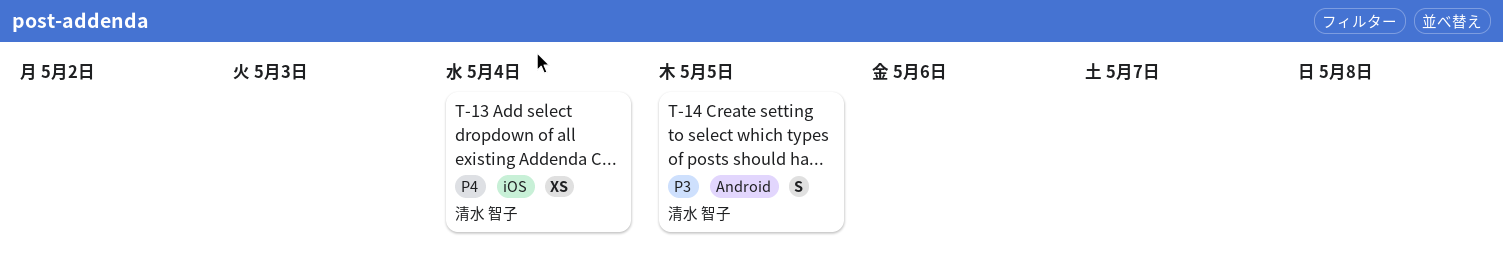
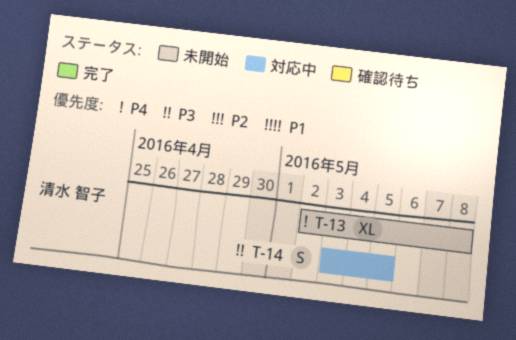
T-13, estimate: XS -> XL
T-13, due: May 4 -> May 8

